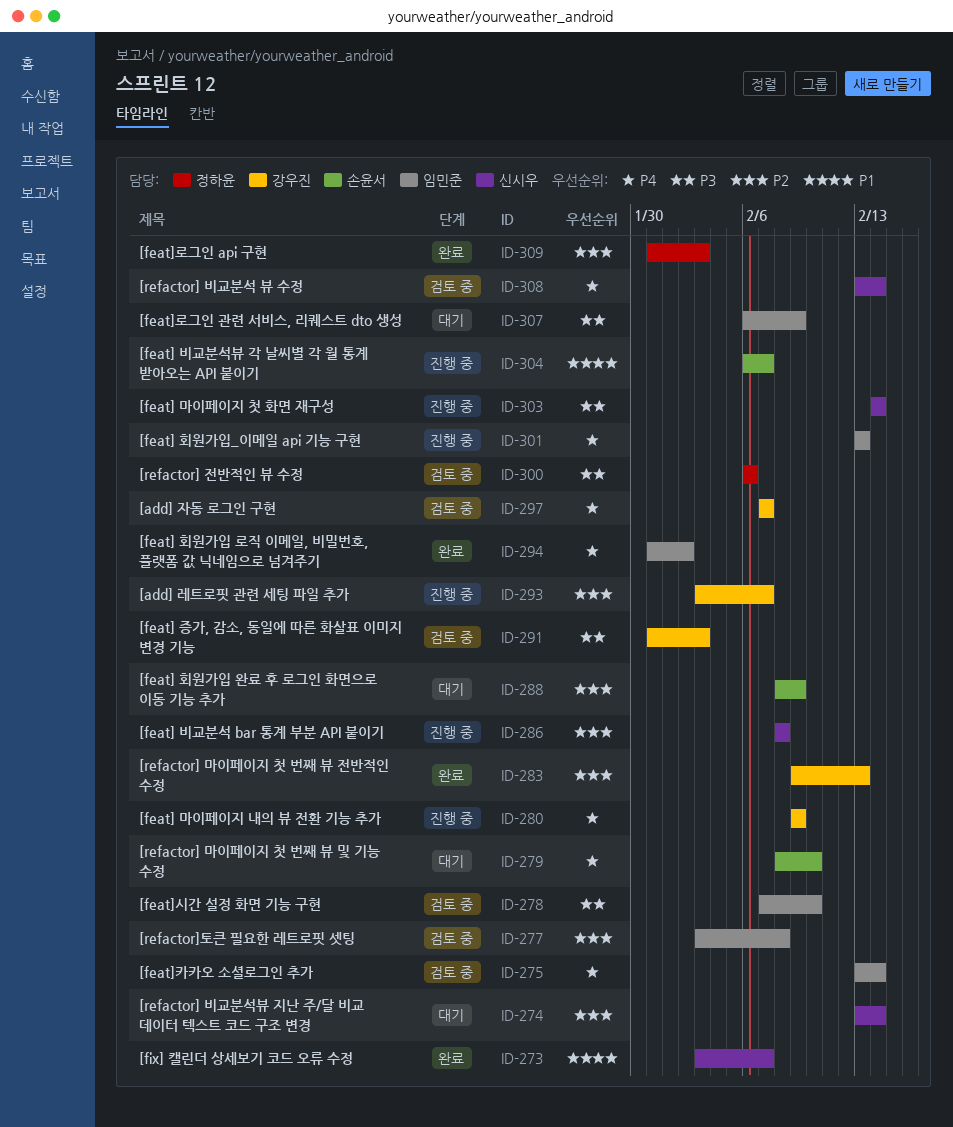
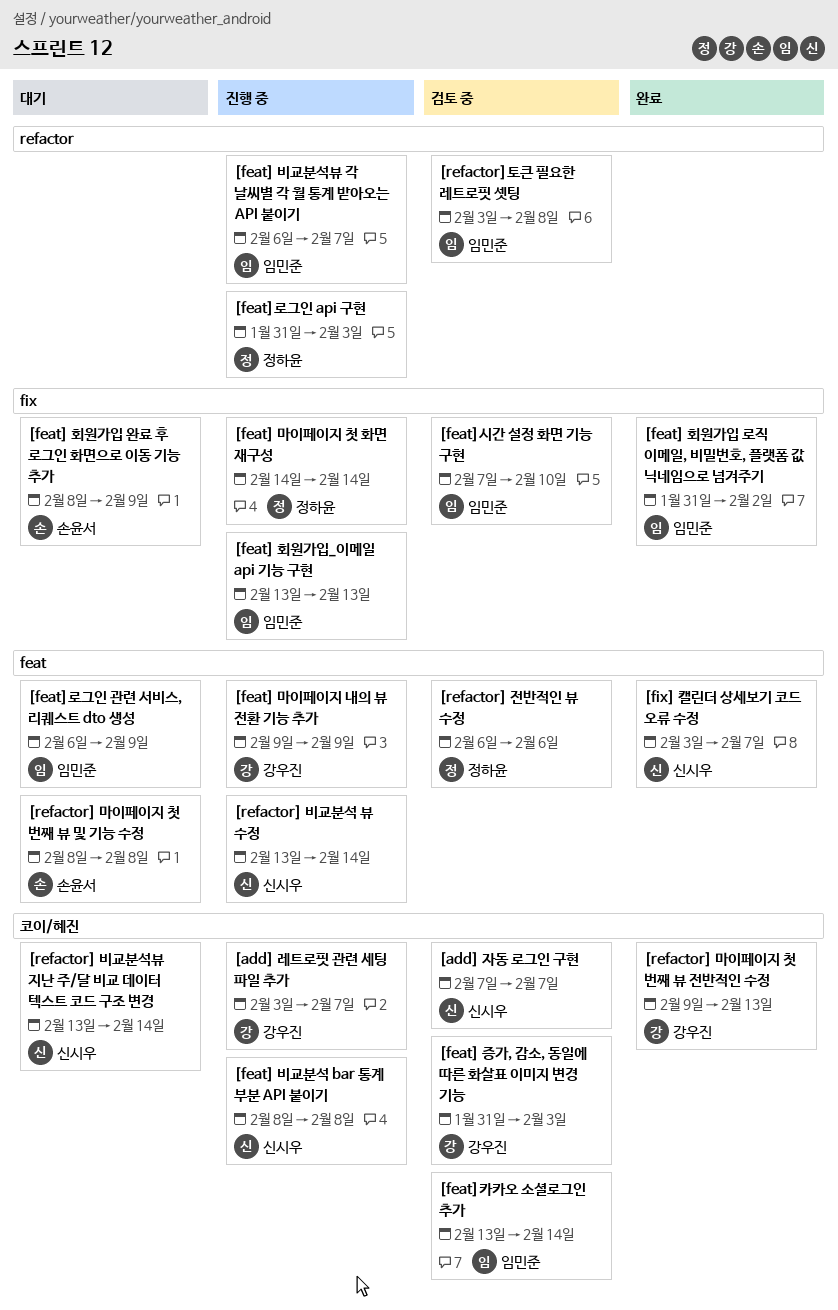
[add] 자동 로그인 구현, owner: 강우진 -> 신시우
[feat] 마이페이지 첫 화면 재구성, owner: 신시우 -> 정하윤
[feat] 비교분석뷰 각 날씨별 각 월 통계 받아오는 API 붙이기, owner: 손윤서 -> 임민준
[feat]로그인 api 구현, status: 완료 -> 진행 중
[refactor] 마이페이지 첫 번째 뷰 및 기능 수정, due: Feb 10 -> Feb 8
[refactor] 비교분석 뷰 수정, status: 검토 중 -> 진행 중

